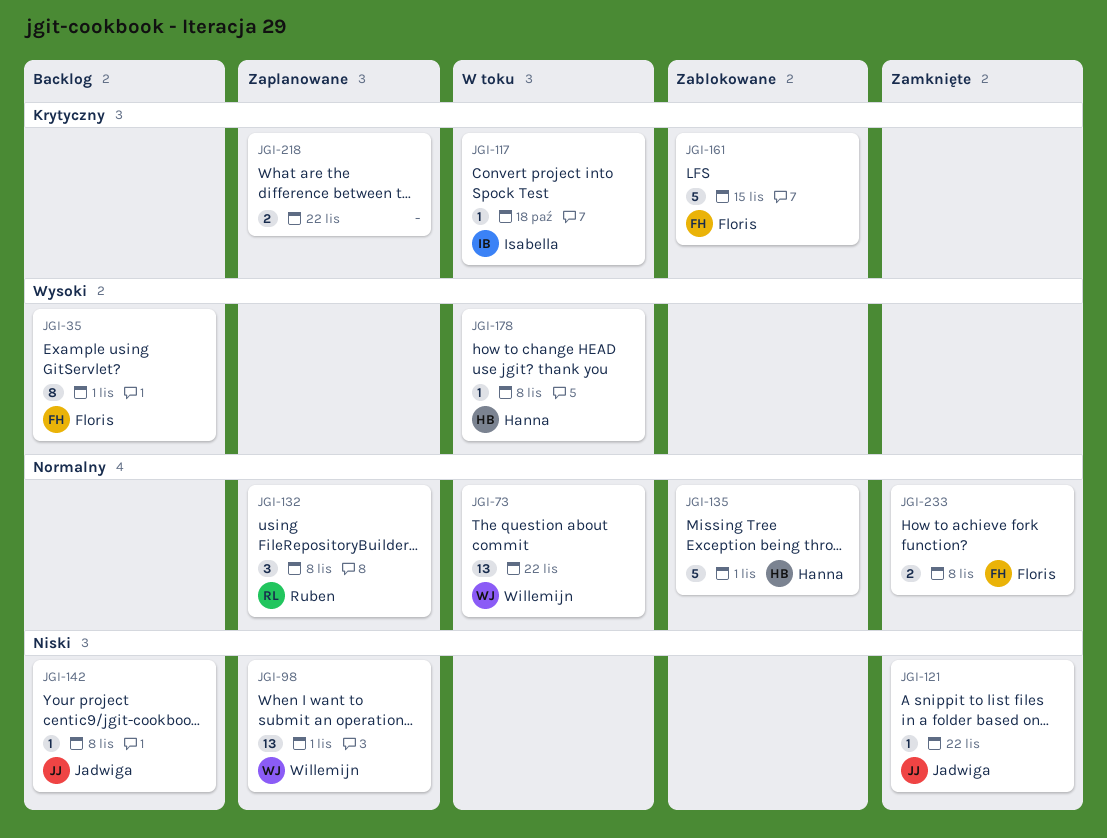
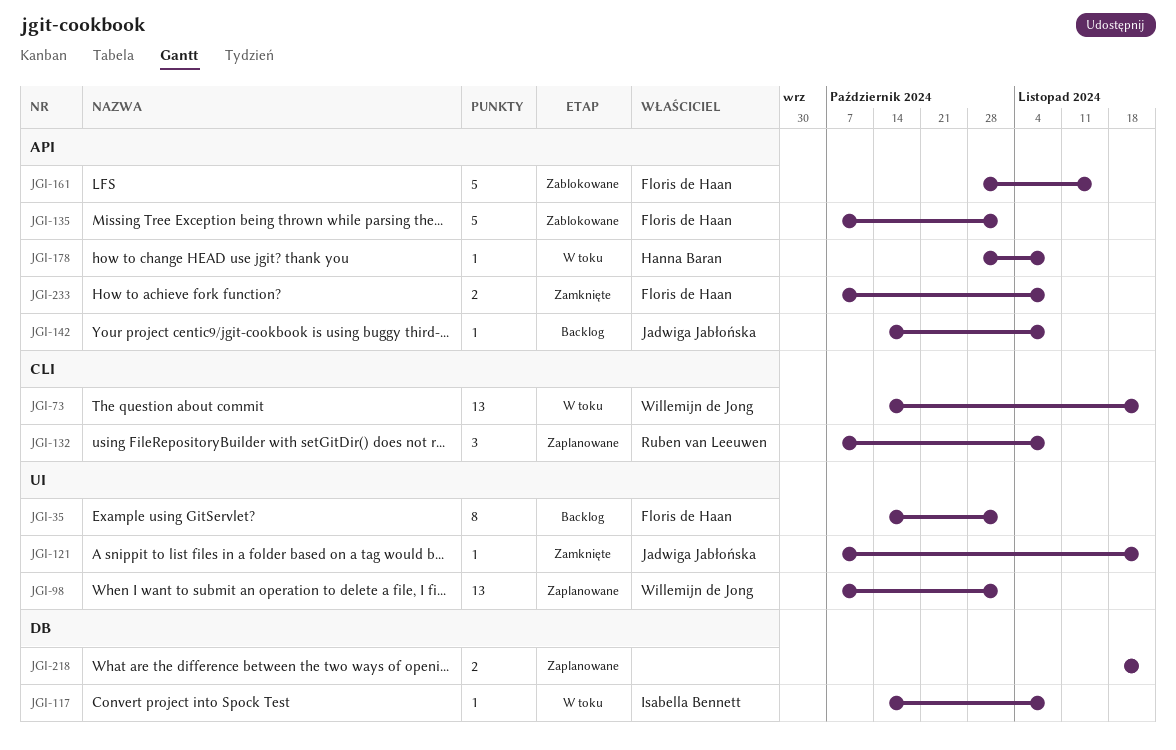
JGI-117, due: Oct 18 -> Nov 8
JGI-135, owner: Hanna Baran -> Floris de Haan

